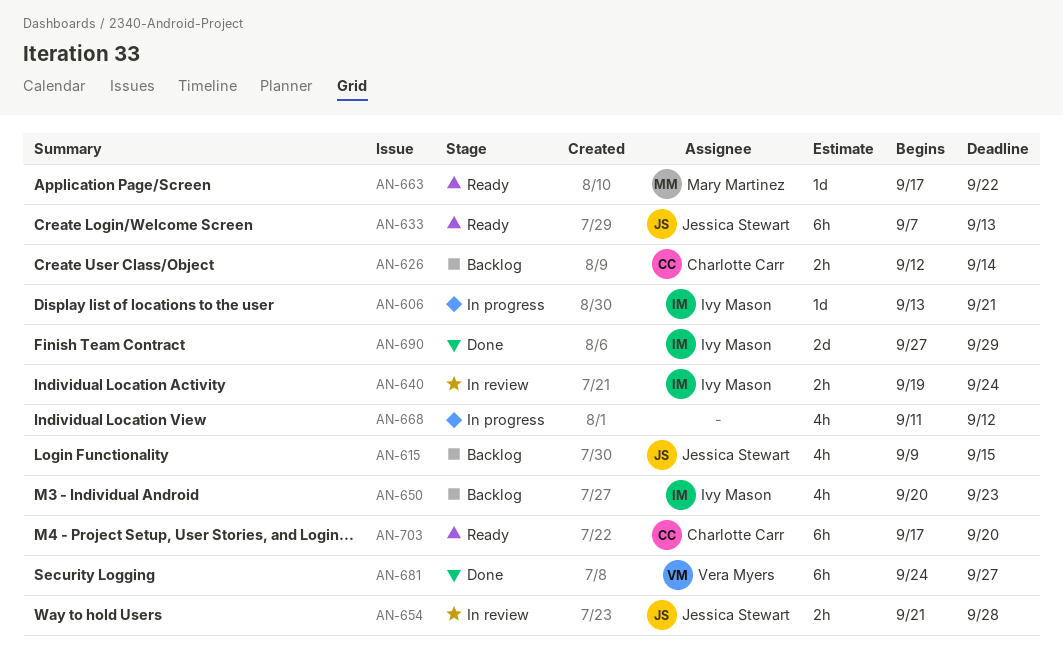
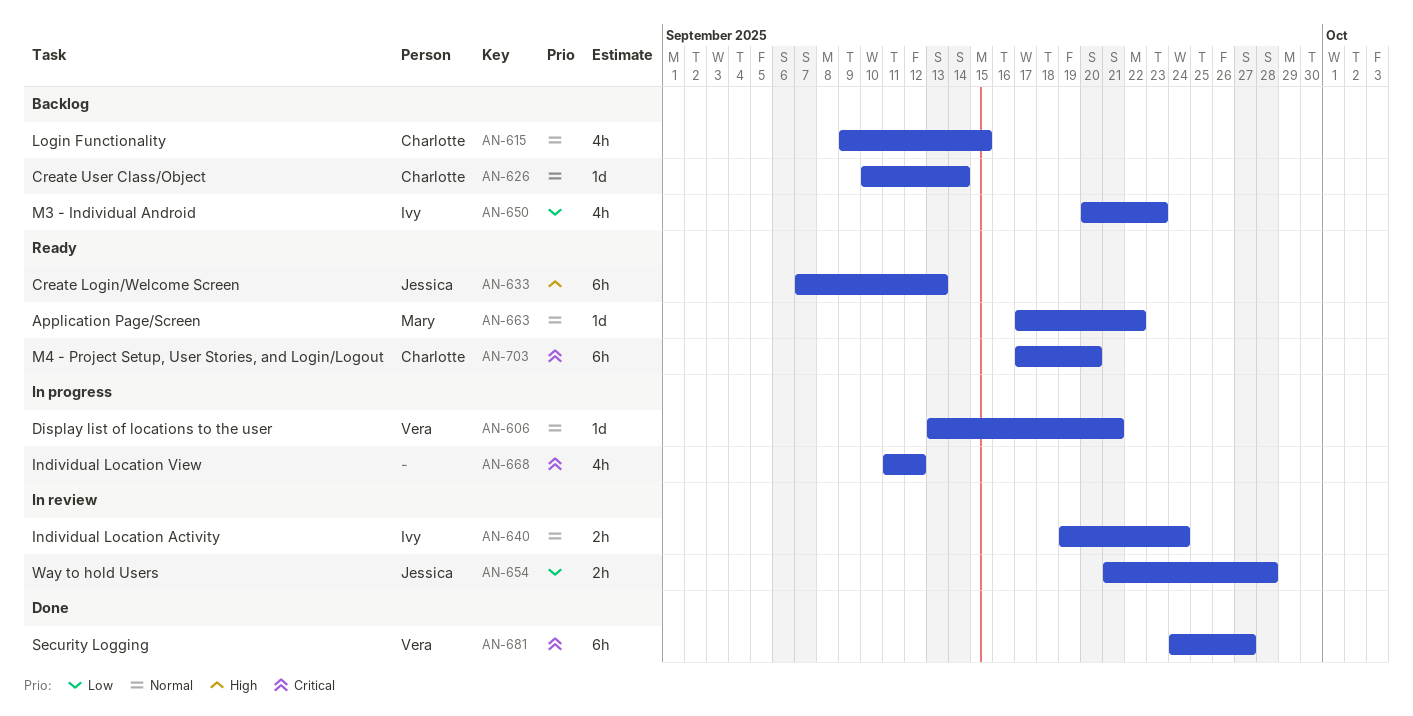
AN-606, owner: Ivy Mason -> Vera Myers
AN-615, owner: Jessica Stewart -> Charlotte Carr
AN-626, estimate: 2h -> 1d
AN-626, start: Sep 12 -> Sep 10
AN-690: present -> none

